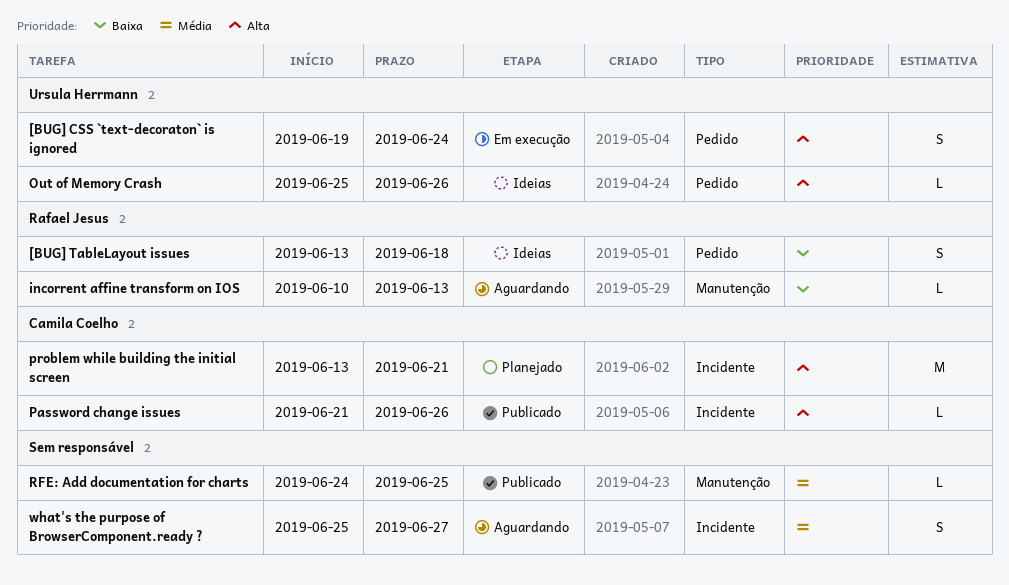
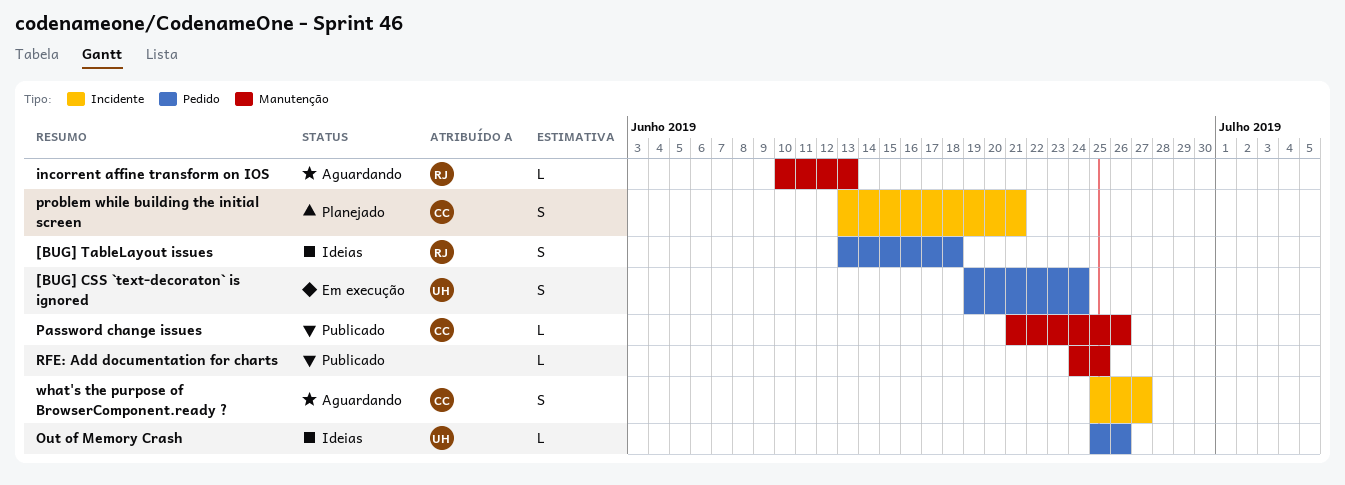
Password change issues, label: Incidente -> Manutenção
problem while building the initial screen, estimate: M -> S
what's the purpose of BrowserComponent.ready ?, owner: none -> Camila Coelho

